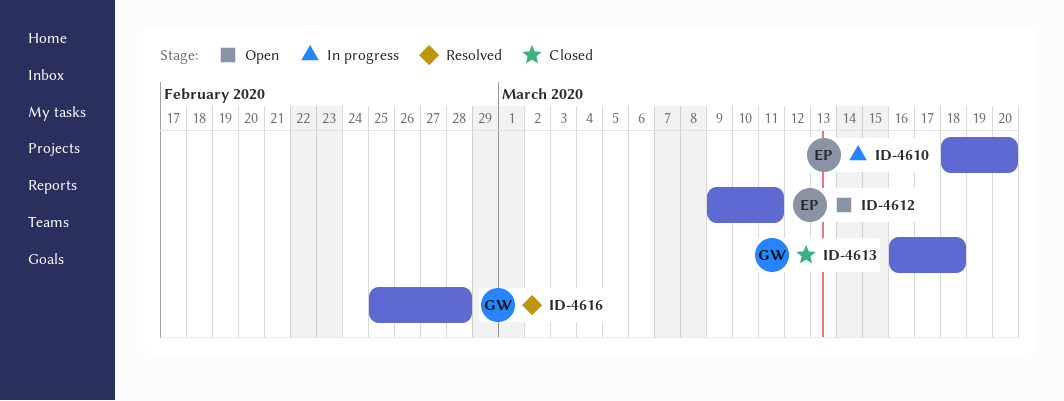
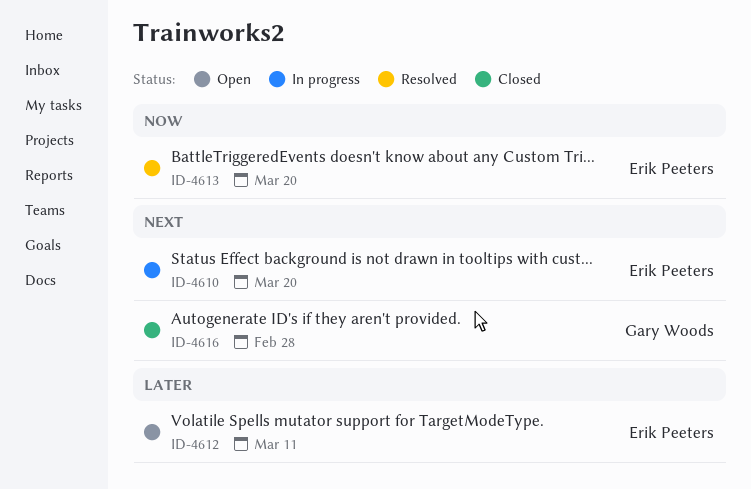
ID-4613, status: Closed -> Resolved
ID-4613, owner: Gary Woods -> Erik Peeters
ID-4613, due: Mar 18 -> Mar 20
ID-4616, status: Resolved -> Closed

